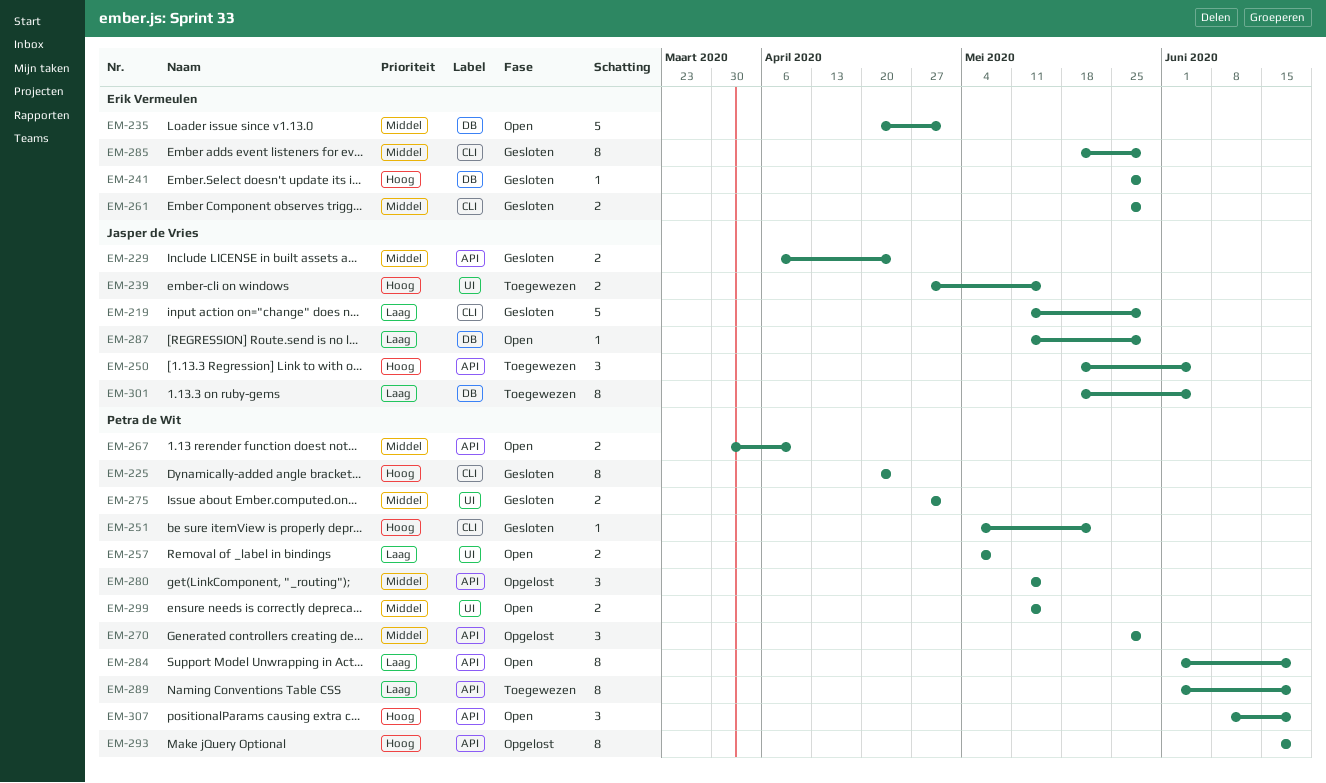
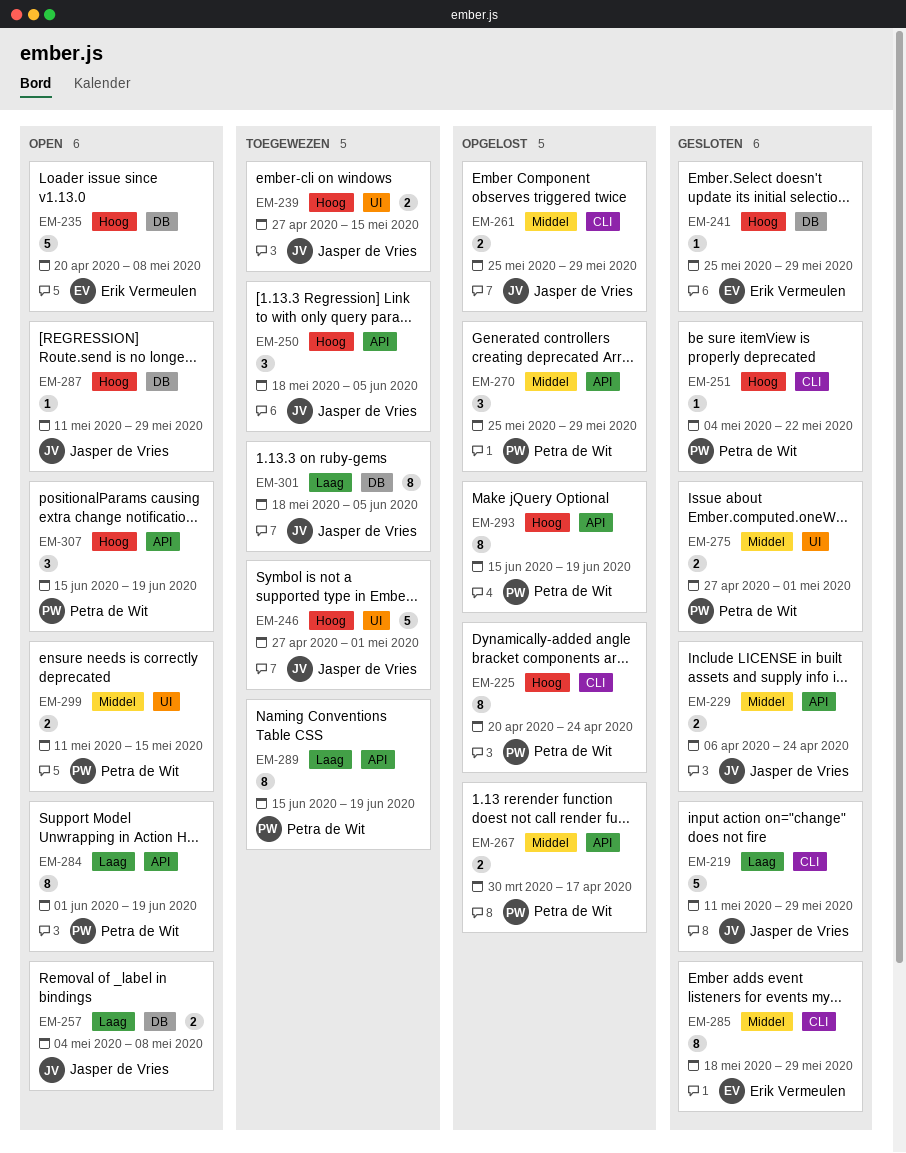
EM-225, status: Gesloten -> Opgelost
EM-235, priority: Middel -> Hoog
EM-235, due: May 1 -> May 8
EM-246: none -> present
EM-257, owner: Petra de Wit -> Jasper de Vries
EM-257, label: UI -> DB
EM-261, status: Gesloten -> Opgelost
EM-261, owner: Erik Vermeulen -> Jasper de Vries
EM-267, status: Open -> Opgelost
EM-267, due: Apr 10 -> Apr 17
EM-280: present -> none
EM-287, priority: Laag -> Hoog
EM-289, start: Jun 1 -> Jun 15
EM-307, start: Jun 8 -> Jun 15

